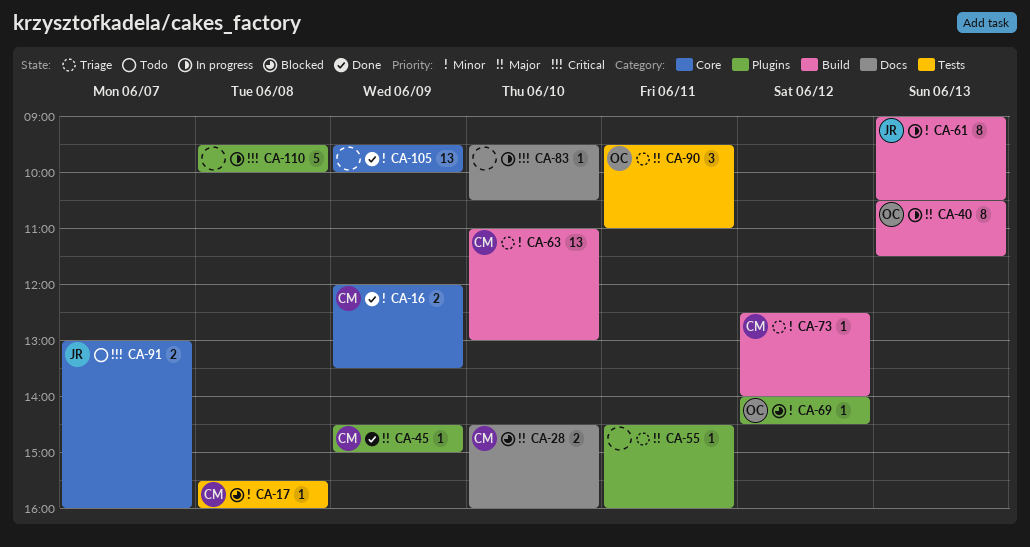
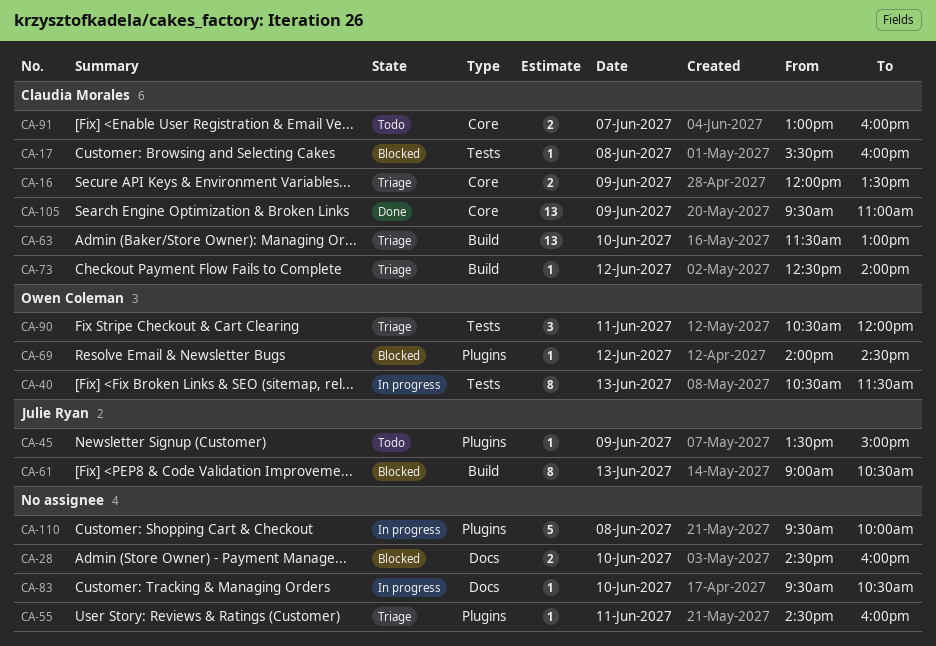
CA-16, status: Done -> Triage
CA-28, owner: Claudia Morales -> none
CA-40, label: Build -> Tests
CA-45, status: Done -> Todo
CA-45, owner: Claudia Morales -> Julie Ryan
CA-45, begins: 14:30 -> 13:30
CA-61, status: In progress -> Blocked
CA-63, begins: 11:00 -> 11:30
CA-90, begins: 09:30 -> 10:30
CA-90, ends: 11:00 -> 12:00
CA-91, owner: Julie Ryan -> Claudia Morales
CA-105, owner: none -> Claudia Morales
CA-105, ends: 10:00 -> 11:00

